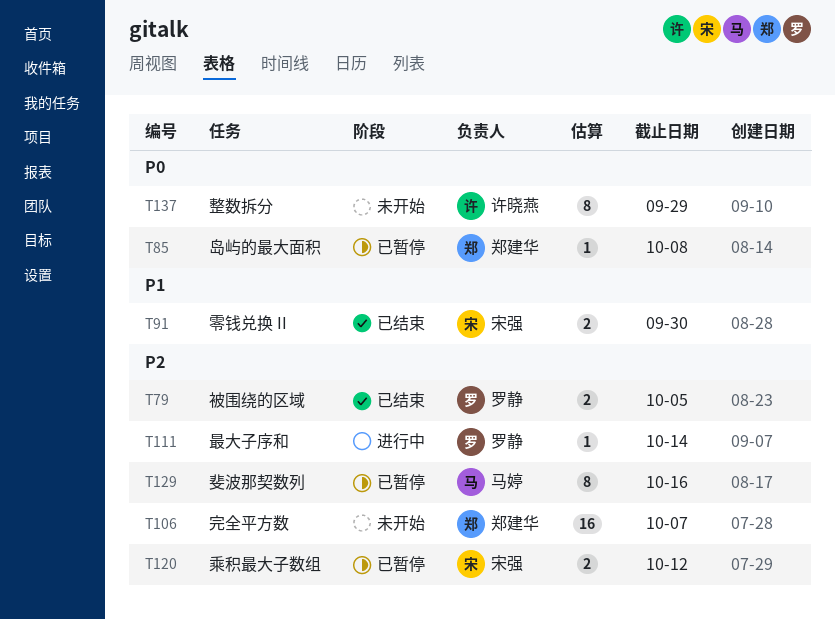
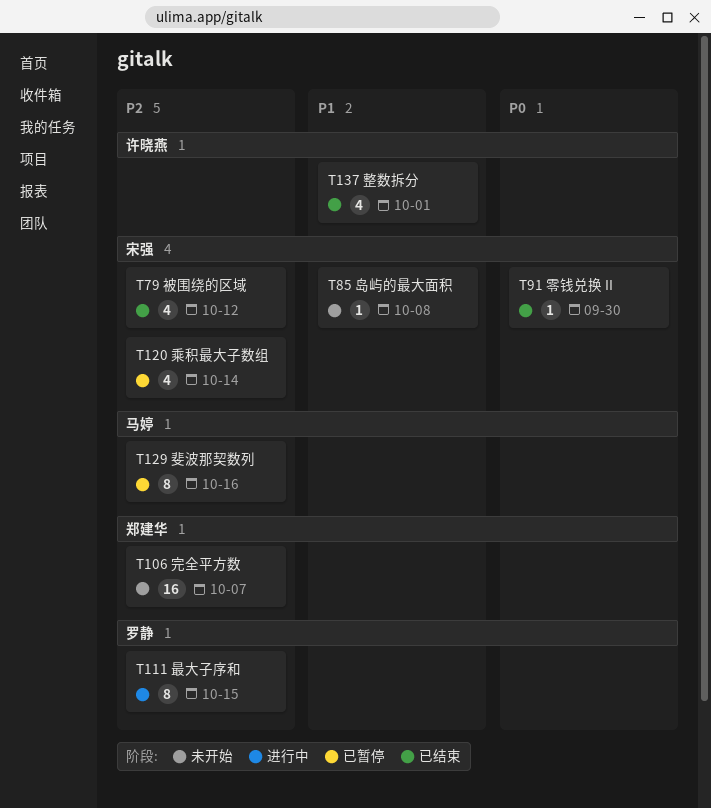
T79, owner: 罗静 -> 宋强
T79, estimate: 2 -> 4
T79, due: Oct 5 -> Oct 12
T85, status: 已暂停 -> 未开始
T85, owner: 郑建华 -> 宋强
T85, priority: P0 -> P1
T91, priority: P1 -> P0
T91, estimate: 2 -> 1
T111, estimate: 1 -> 8
T111, due: Oct 14 -> Oct 15
T120, estimate: 2 -> 4
T120, due: Oct 12 -> Oct 14
T137, status: 未开始 -> 已结束
T137, priority: P0 -> P1
T137, estimate: 8 -> 4
T137, due: Sep 29 -> Oct 1

